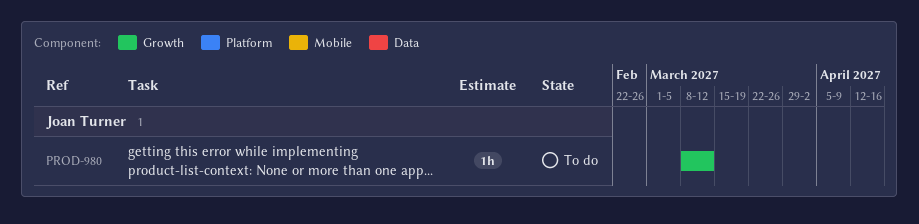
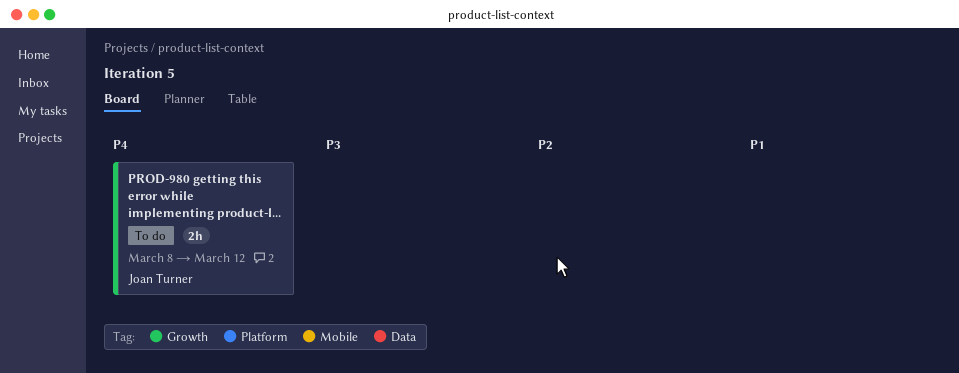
PROD-980, estimate: 1h -> 2h

